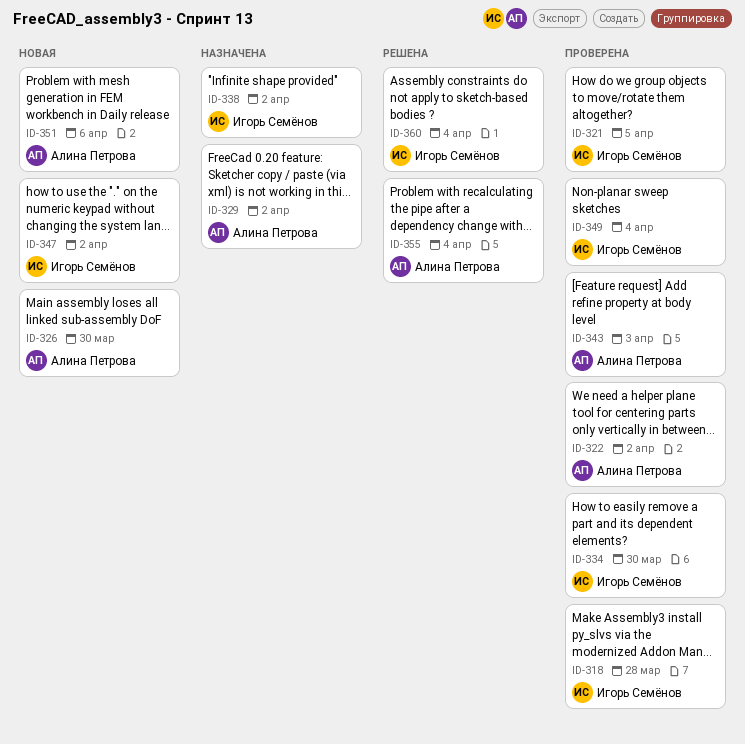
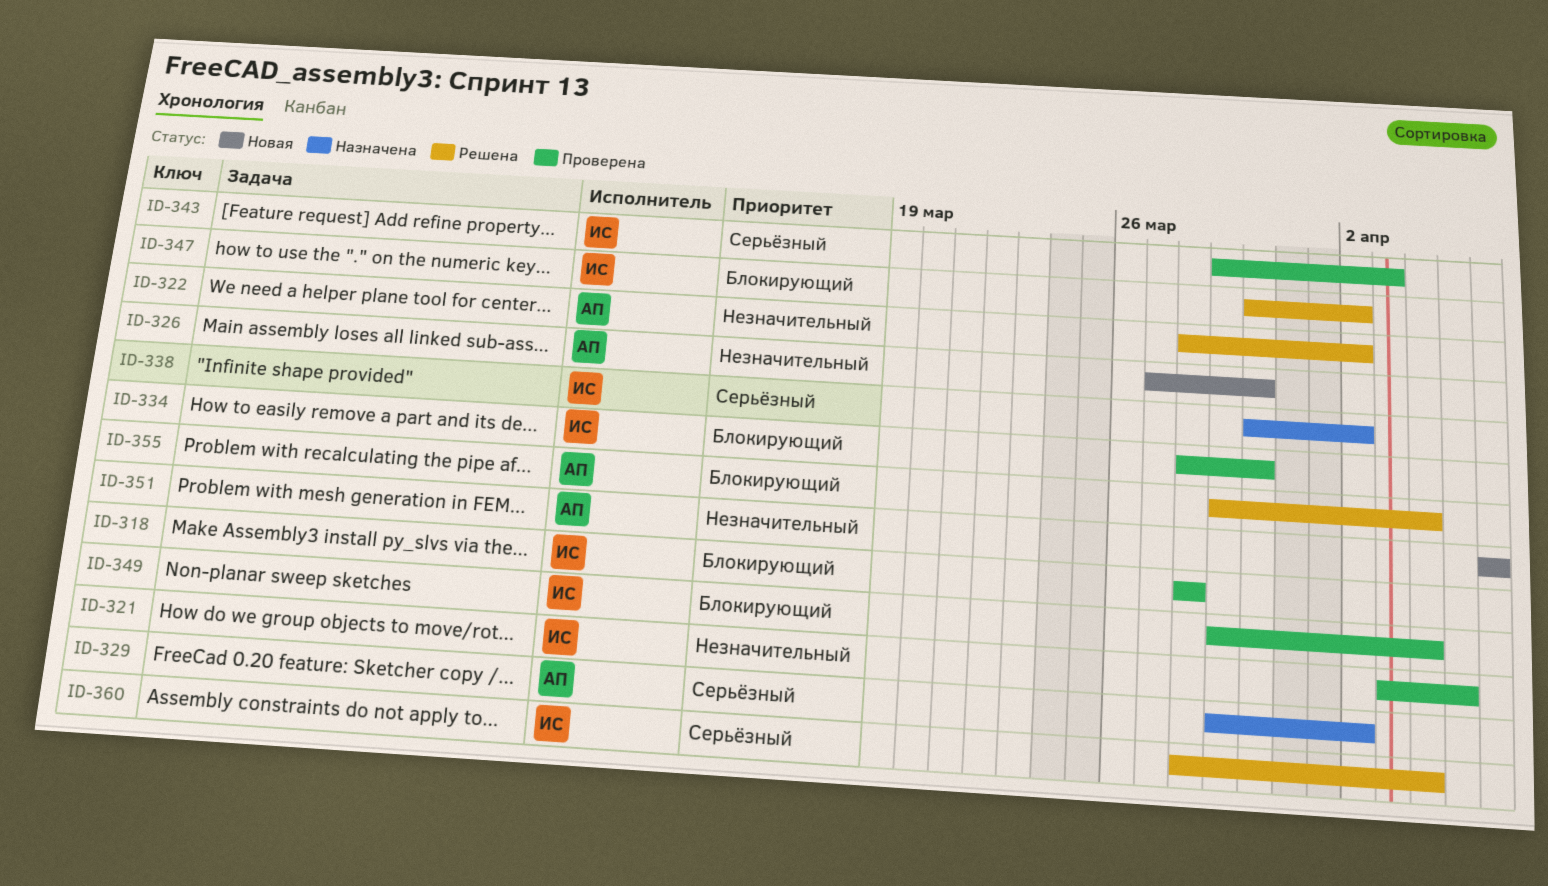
ID-322, status: Проверена -> Решена
ID-343, owner: Алина Петрова -> Игорь Семёнов
ID-347, status: Новая -> Решена

